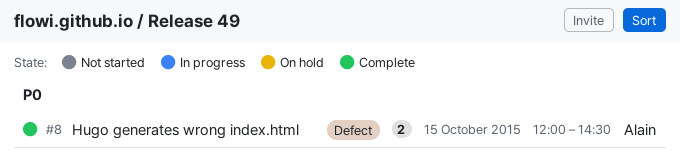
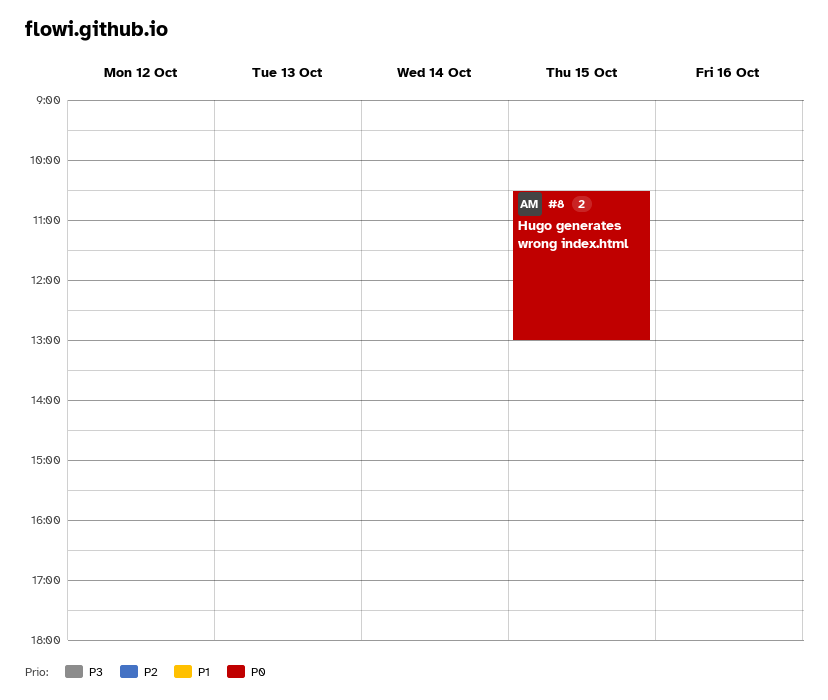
#8, begins: 12:00 -> 10:30
#8, ends: 14:30 -> 13:00

